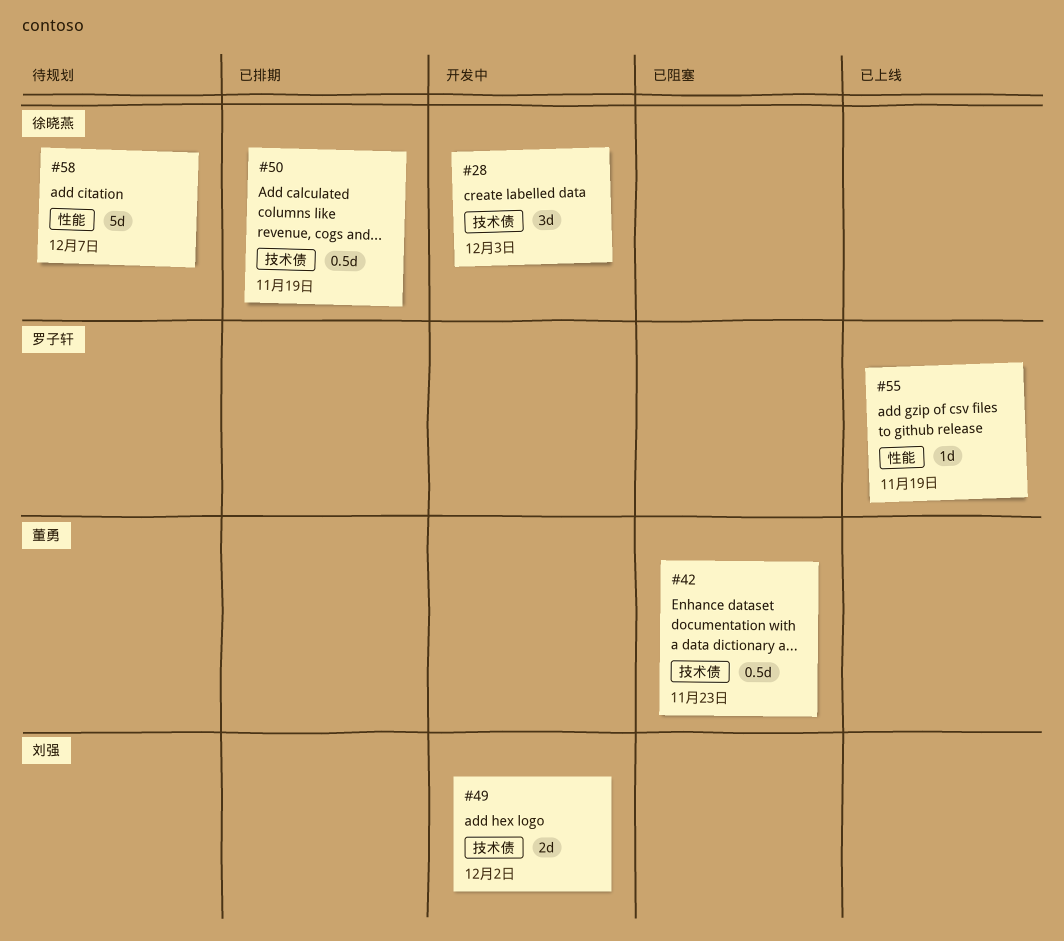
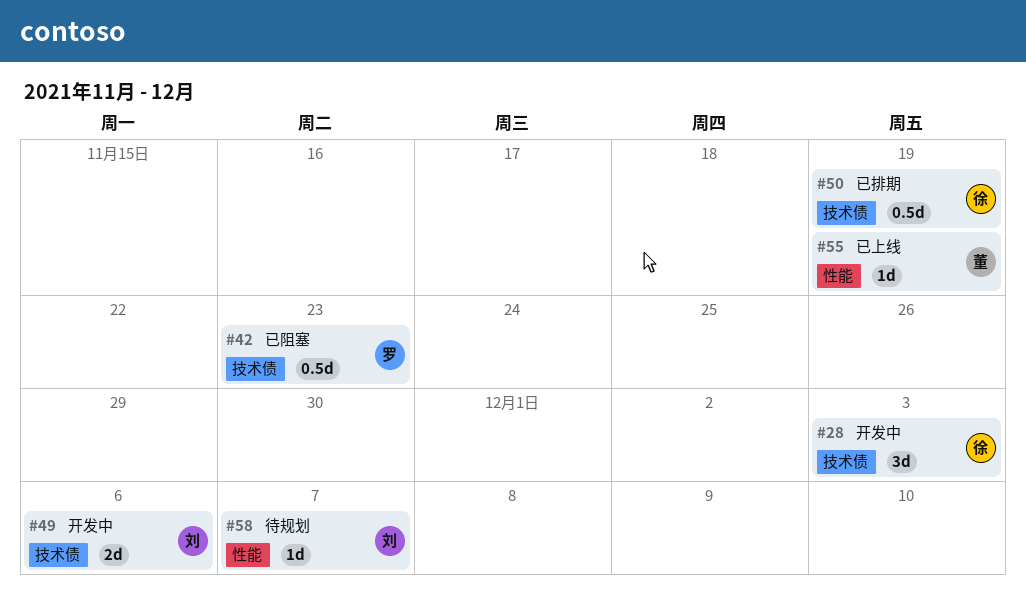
#42, owner: 董勇 -> 罗子轩
#49, due: Dec 2 -> Dec 6
#55, owner: 罗子轩 -> 董勇
#58, owner: 徐晓燕 -> 刘强
#58, estimate: 5d -> 1d

